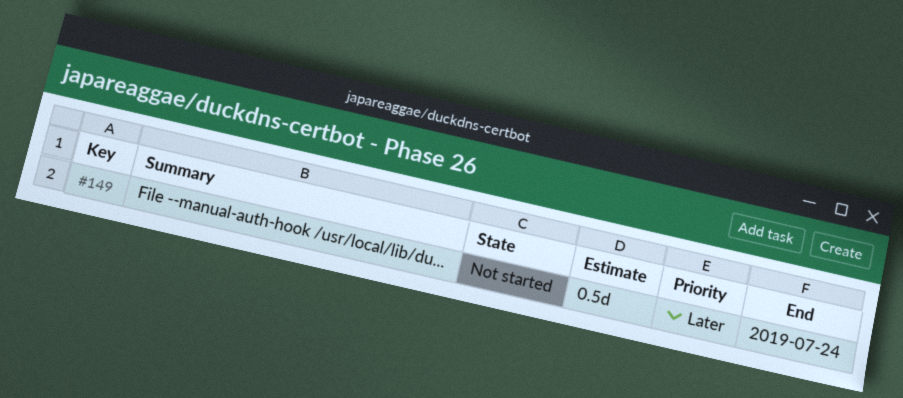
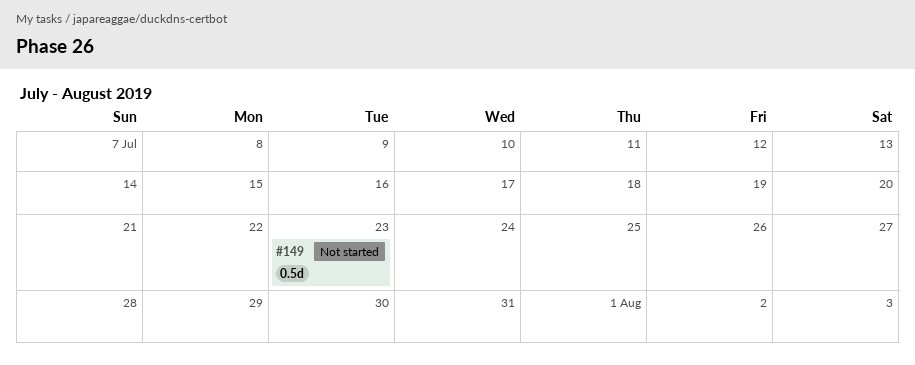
#149, due: Jul 24 -> Jul 23

